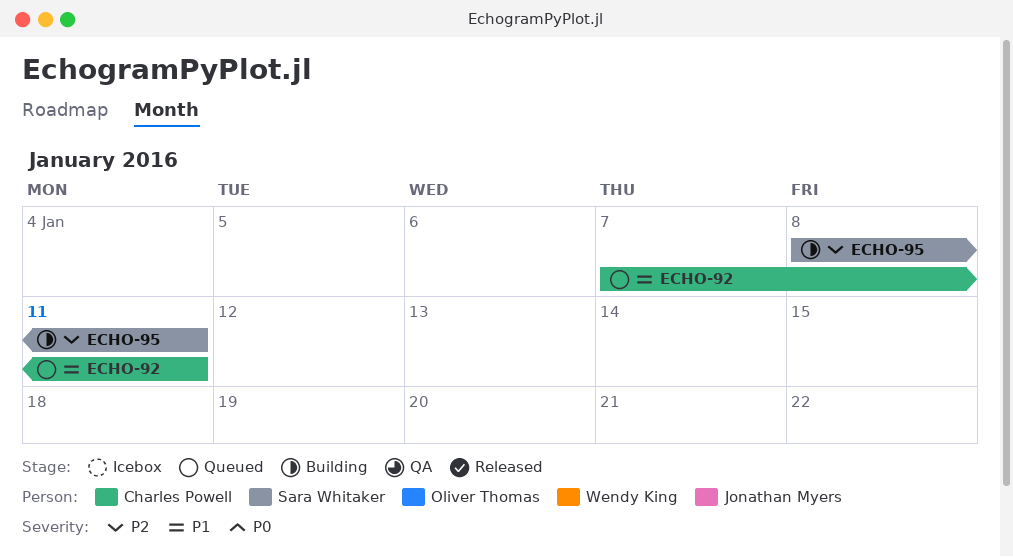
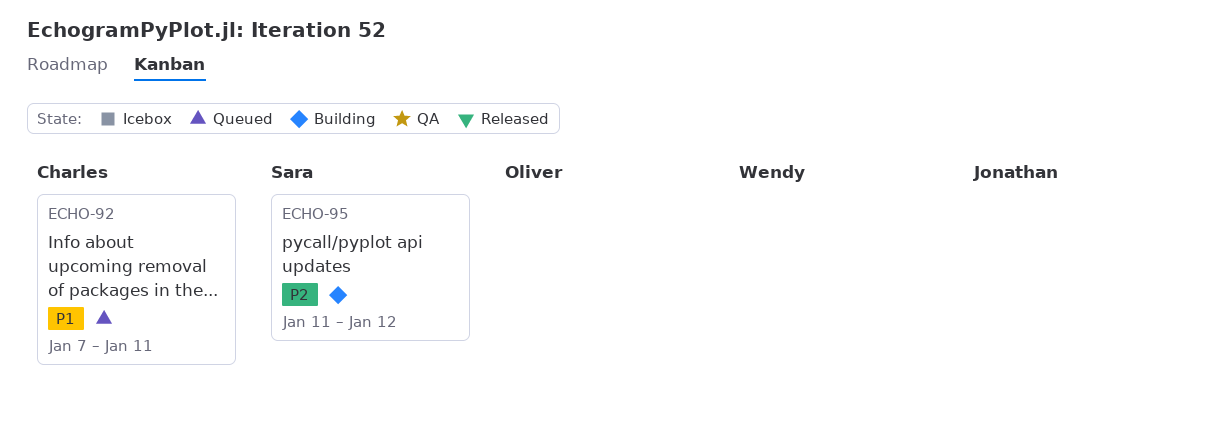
ECHO-95, start: Jan 8 -> Jan 11
ECHO-95, due: Jan 11 -> Jan 12

